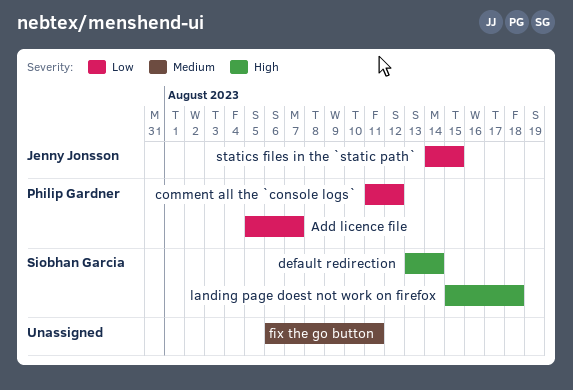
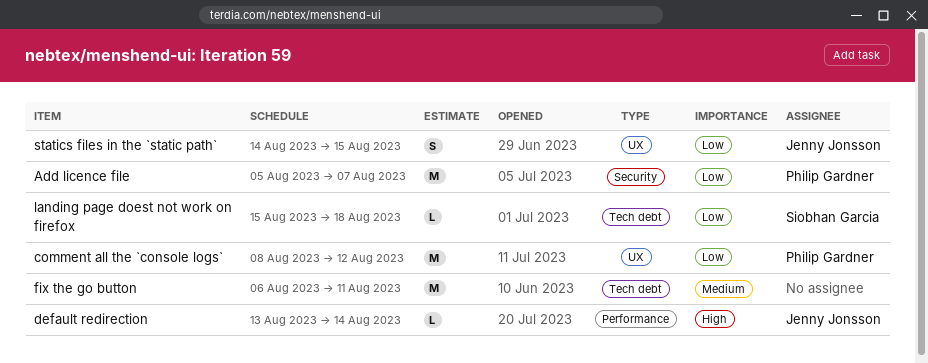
comment all the `console logs`, start: Aug 11 -> Aug 8
default redirection, owner: Siobhan Garcia -> Jenny Jonsson
landing page doest not work on firefox, priority: High -> Low

